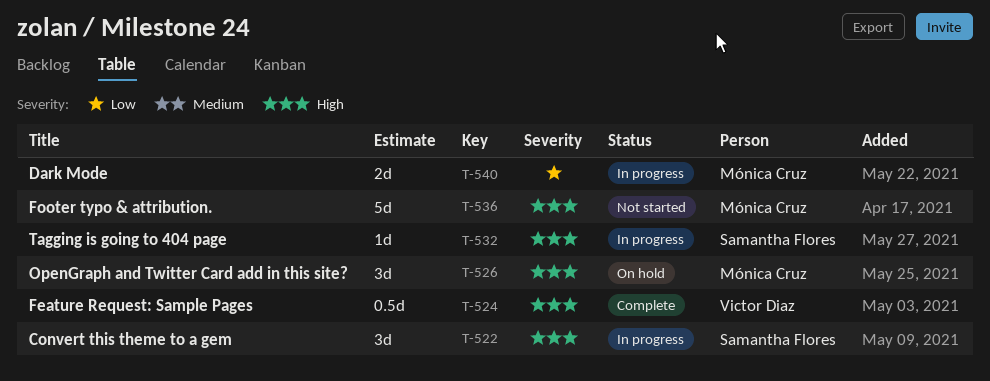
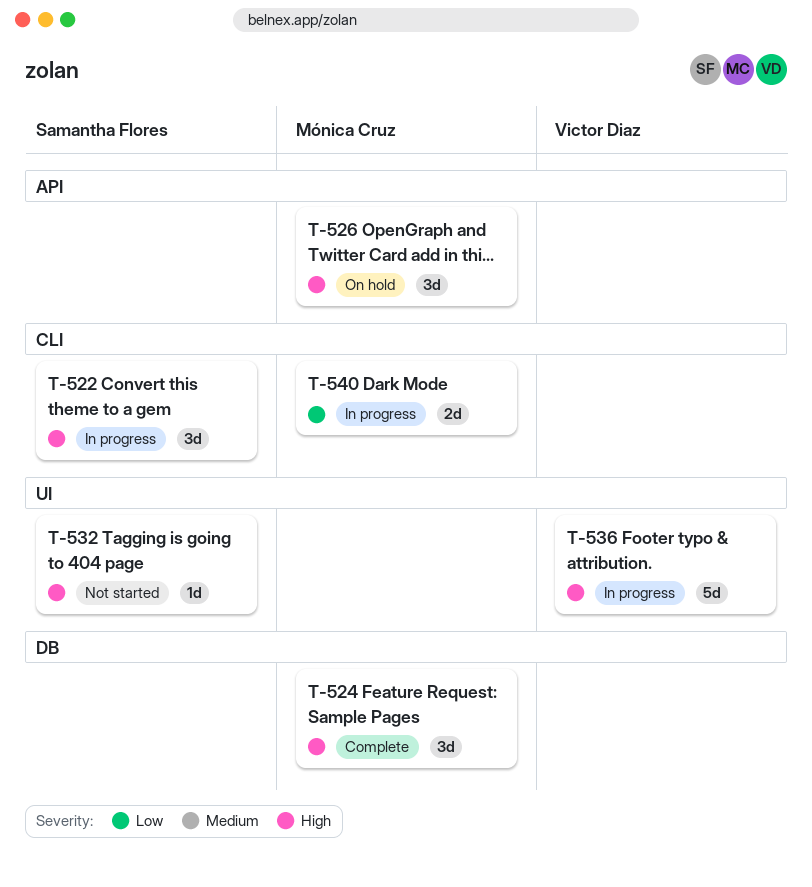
T-524, owner: Victor Diaz -> Mónica Cruz
T-524, estimate: 0.5d -> 3d
T-532, status: In progress -> Not started
T-536, status: Not started -> In progress
T-536, owner: Mónica Cruz -> Victor Diaz

